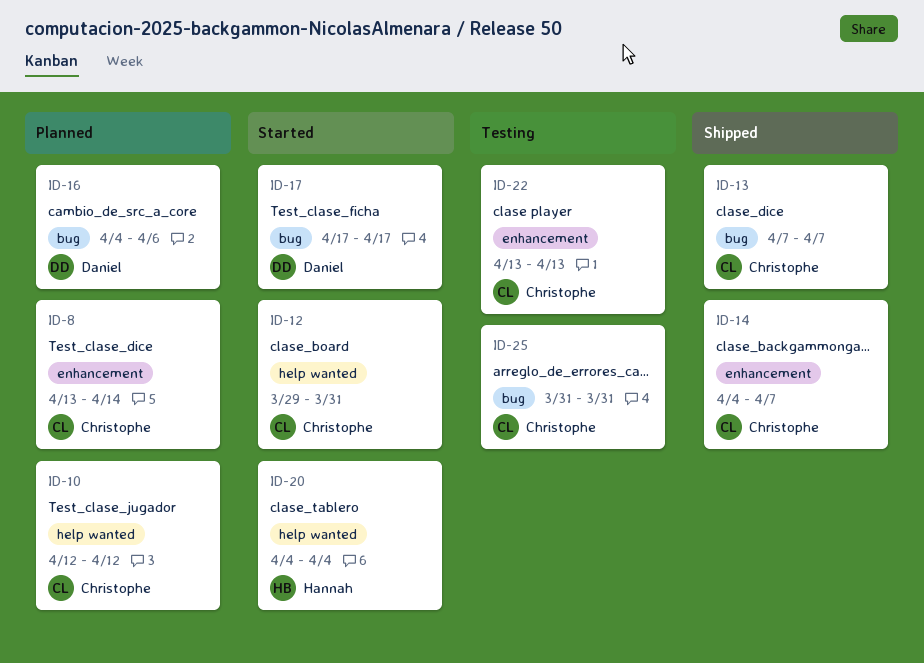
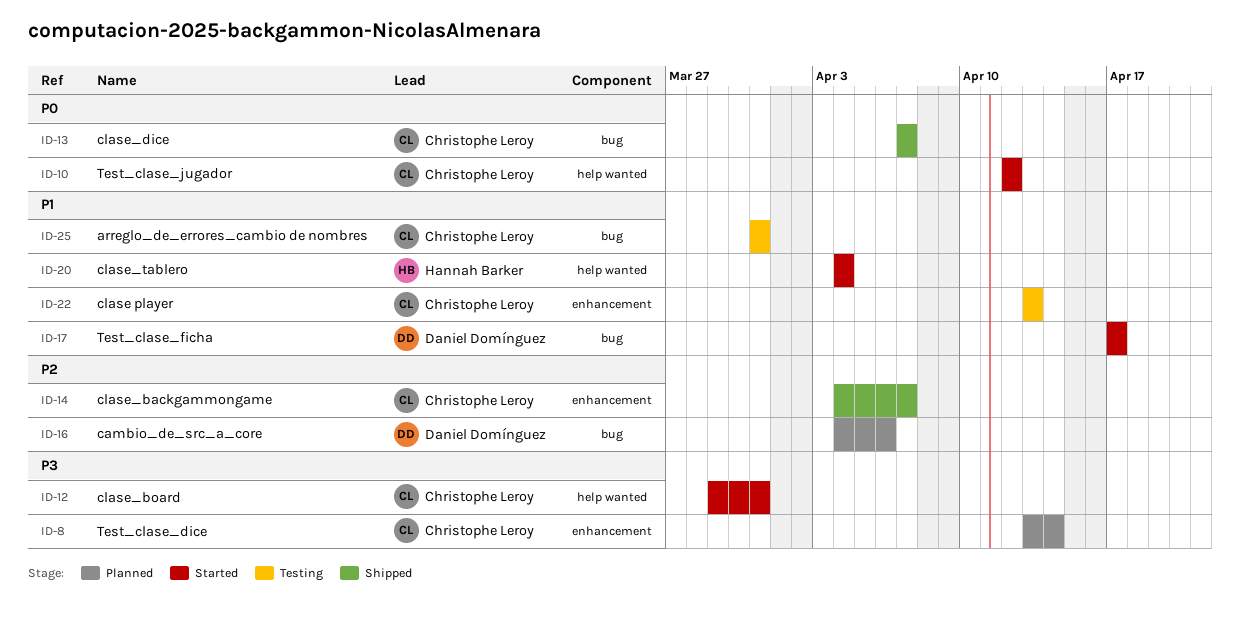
ID-10, status: Planned -> Started

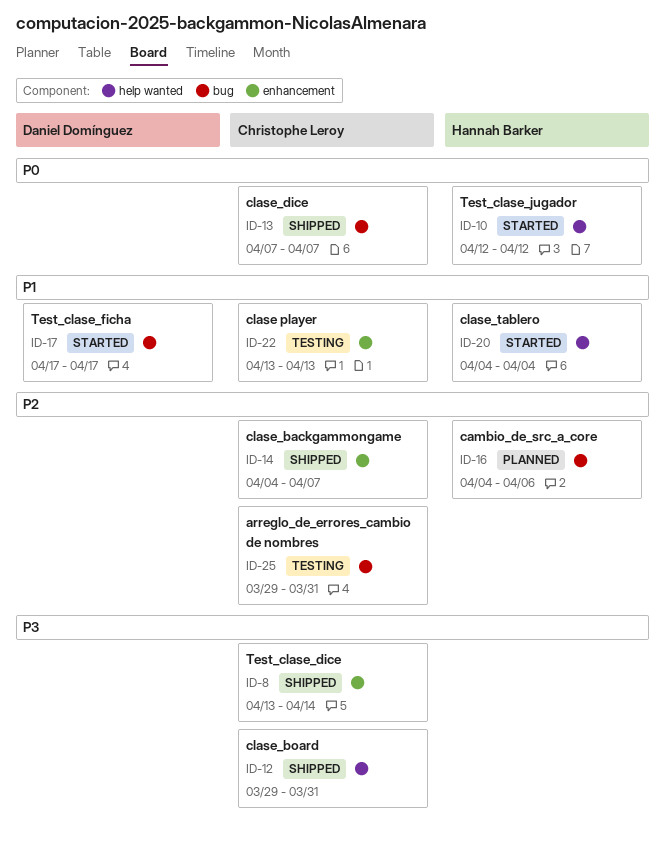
ID-8, status: Planned -> Shipped
ID-10, owner: Christophe Leroy -> Hannah Barker
ID-12, status: Started -> Shipped
ID-16, owner: Daniel Domínguez -> Hannah Barker
ID-25, priority: P1 -> P2
ID-25, start: Mar 31 -> Mar 29

